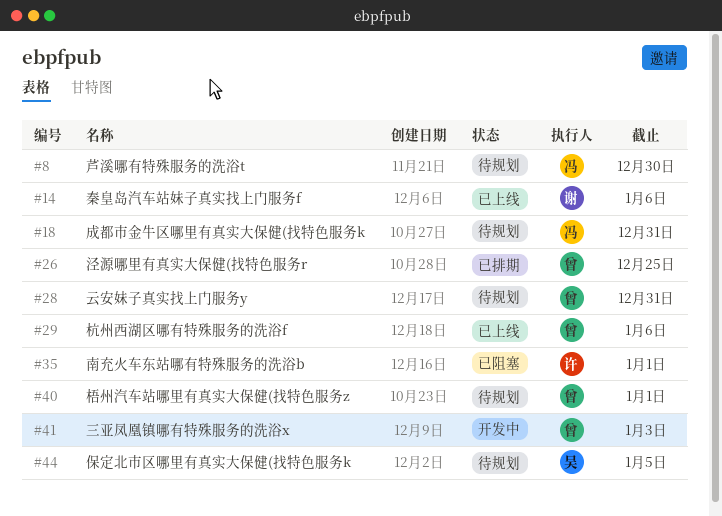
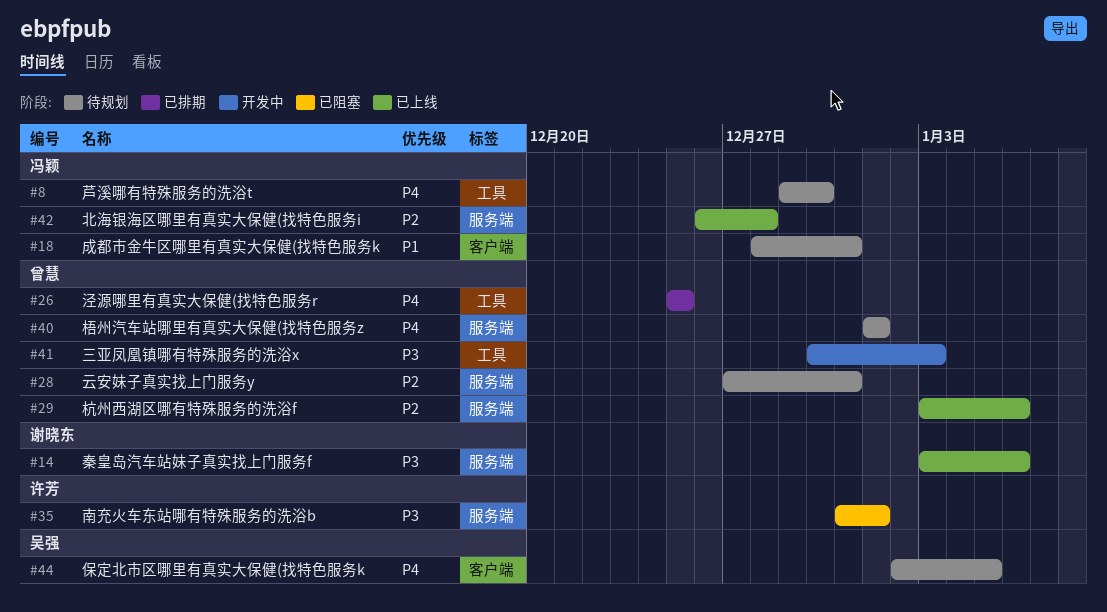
#42: none -> present

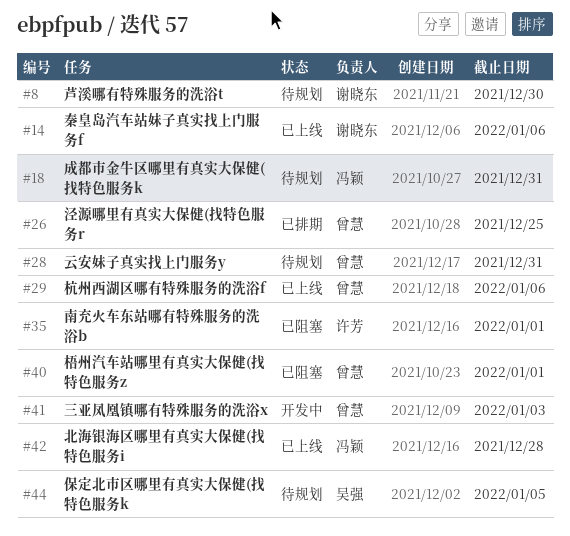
#8, owner: 冯颖 -> 谢晓东
#40, status: 待规划 -> 已阻塞

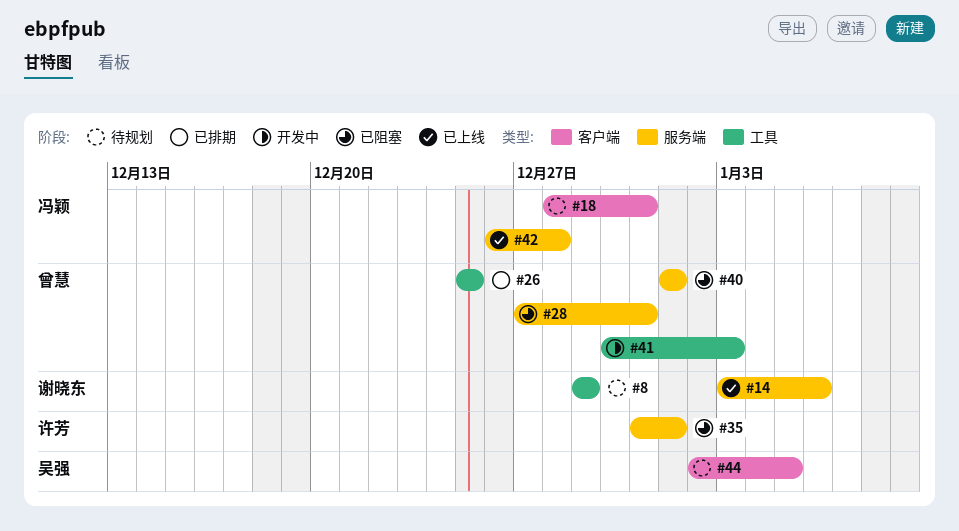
#8, due: Dec 30 -> Dec 29
#28, status: 待规划 -> 已阻塞
#29: present -> none

